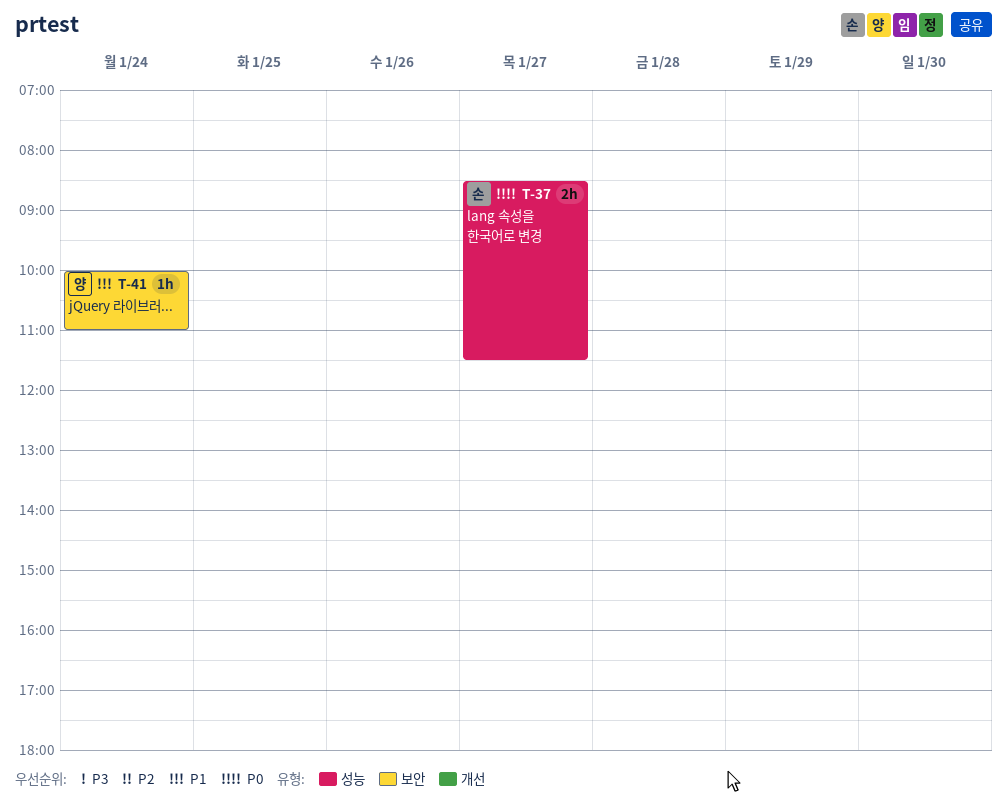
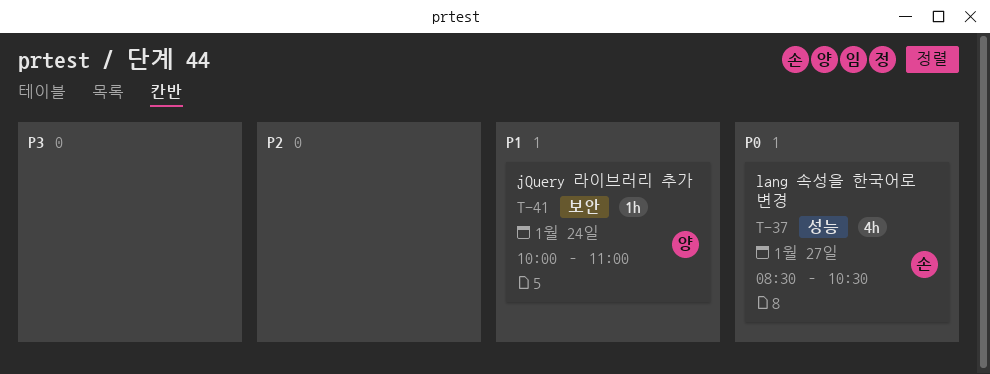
T-37, estimate: 2h -> 4h
T-37, ends: 11:30 -> 10:30

